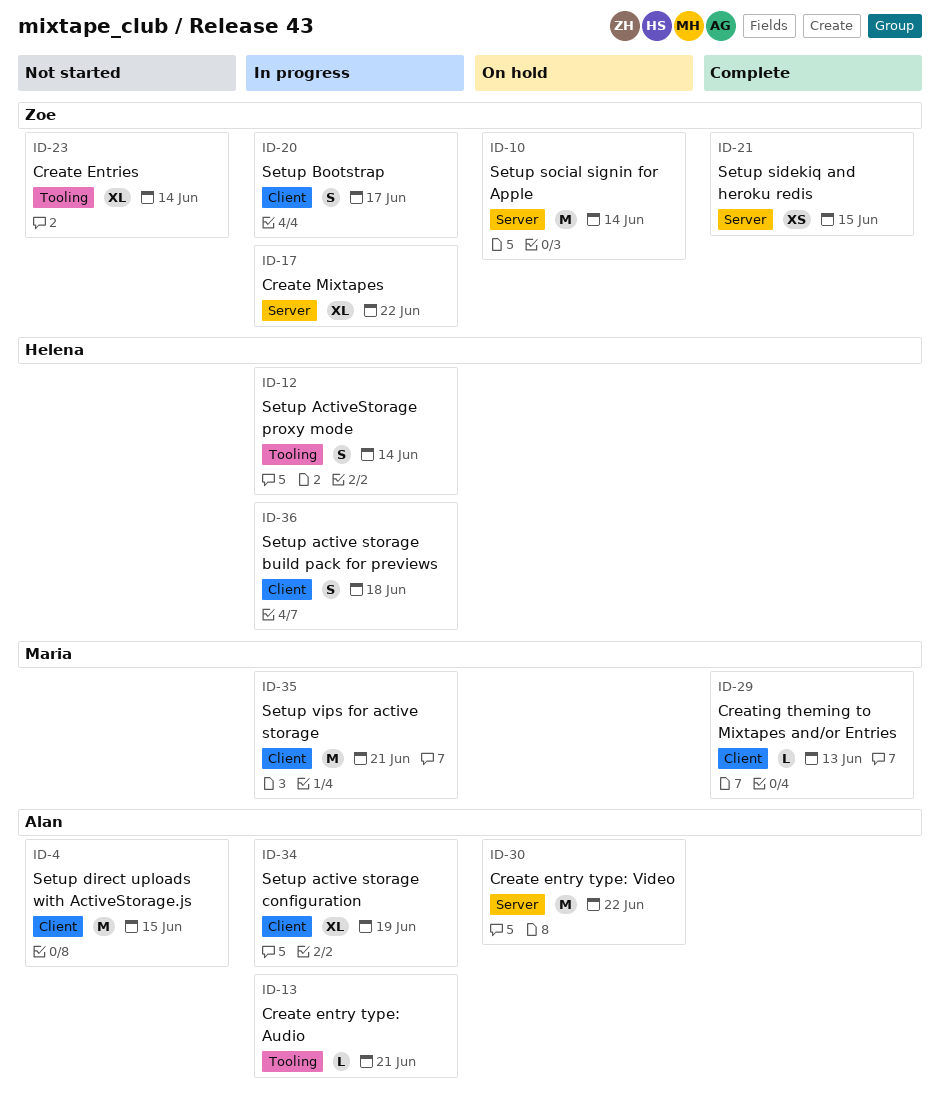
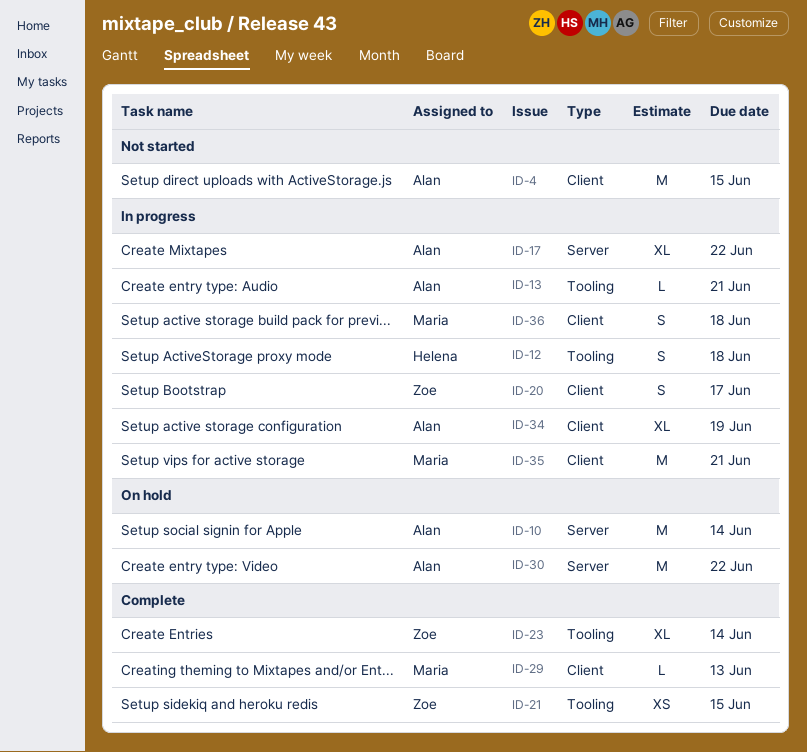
ID-10, owner: Zoe -> Alan
ID-12, due: Jun 14 -> Jun 18
ID-17, owner: Zoe -> Alan
ID-21, label: Server -> Tooling
ID-23, status: Not started -> Complete
ID-36, owner: Helena -> Maria

